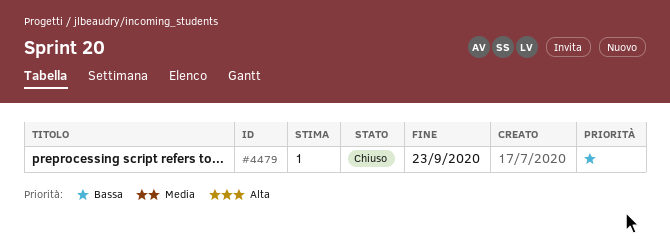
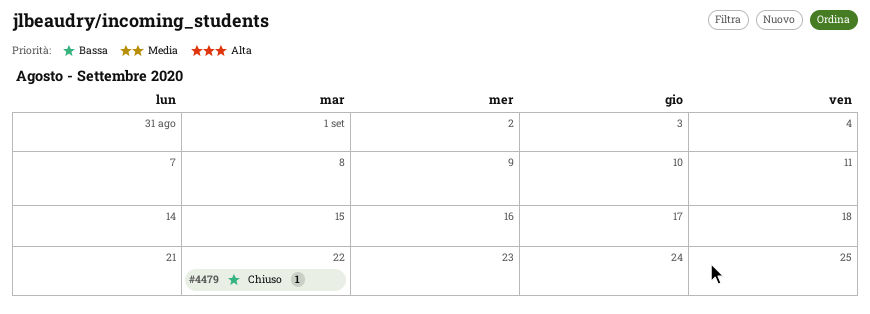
#4479, due: Sep 23 -> Sep 22

